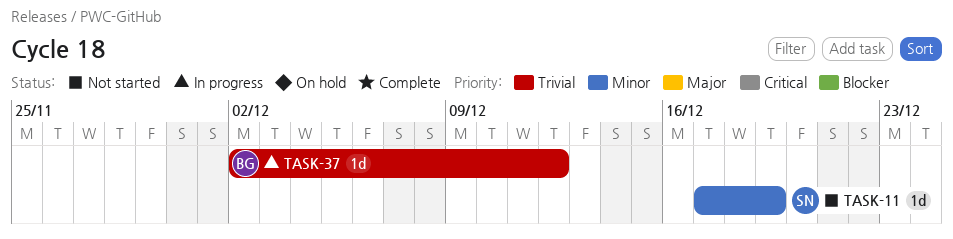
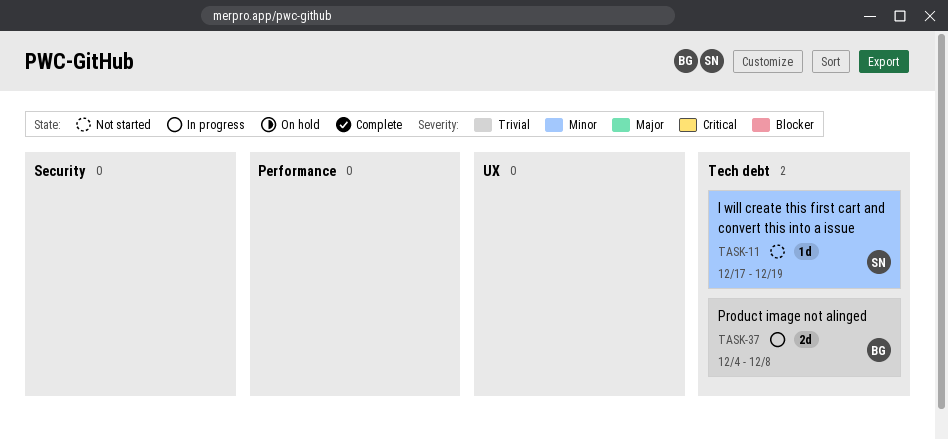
TASK-37, estimate: 1d -> 2d
TASK-37, start: Dec 2 -> Dec 4
TASK-37, due: Dec 12 -> Dec 8

